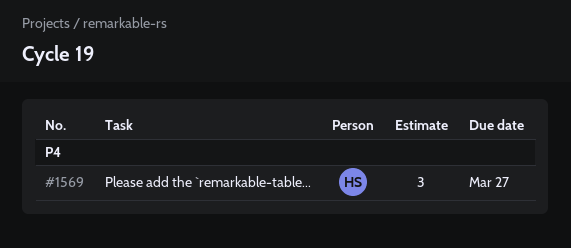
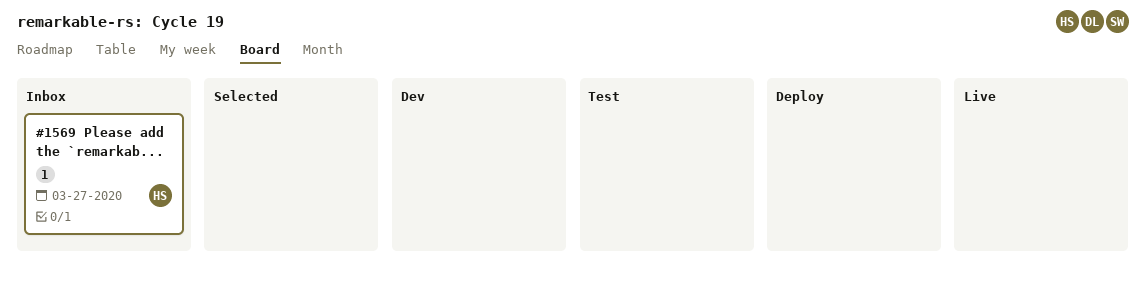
#1569, estimate: 3 -> 1

